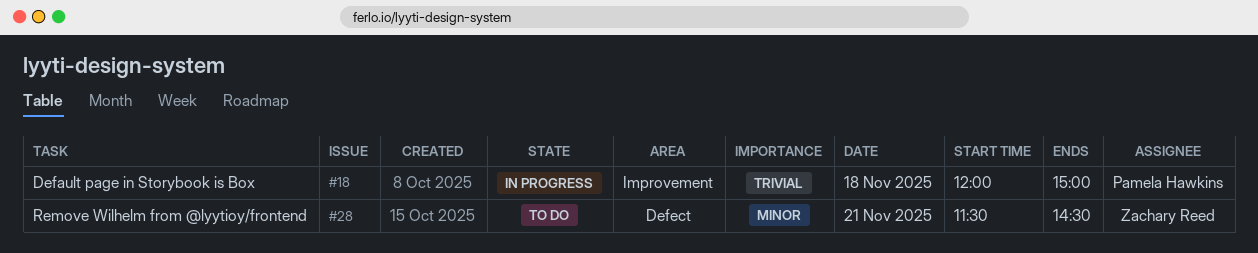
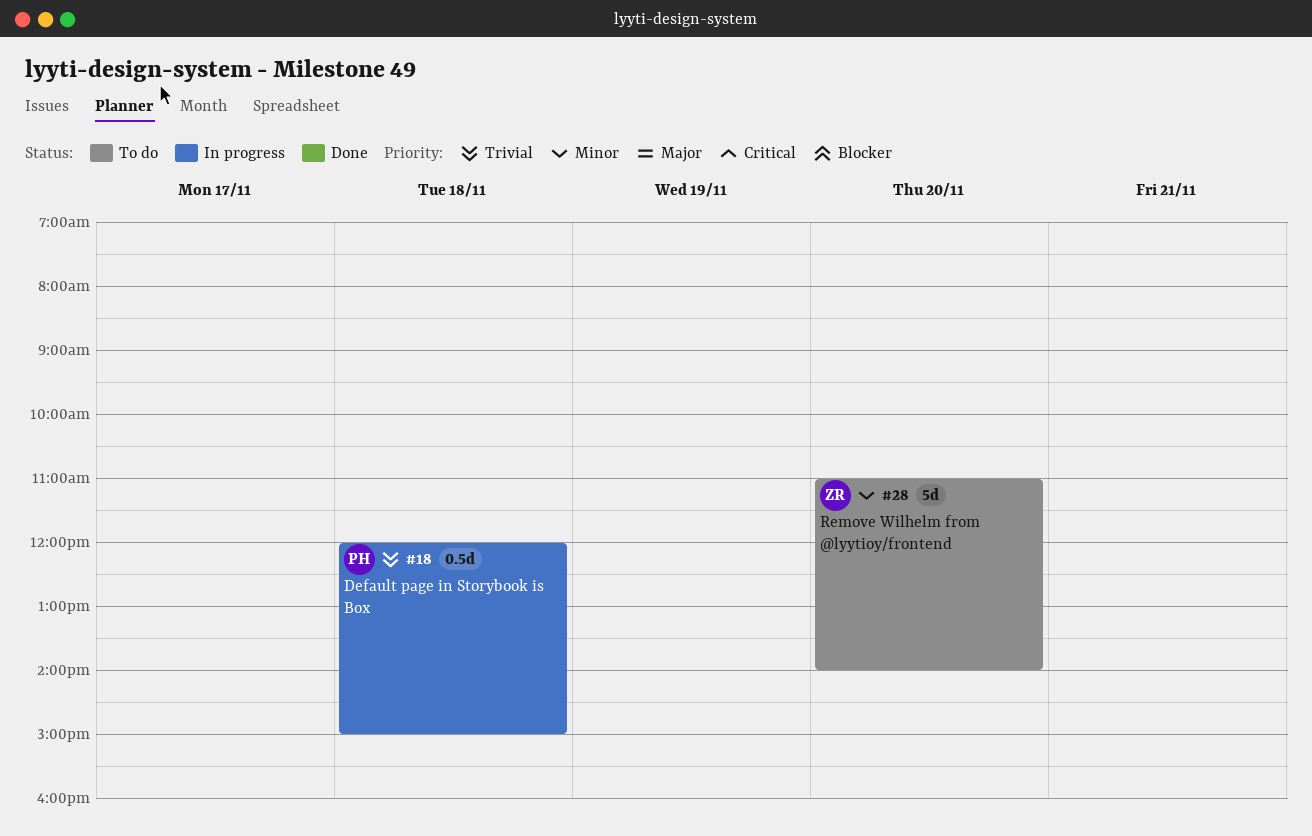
#28, day: Nov 21 -> Nov 20
#28, begins: 11:30 -> 11:00
#28, ends: 14:30 -> 14:00

